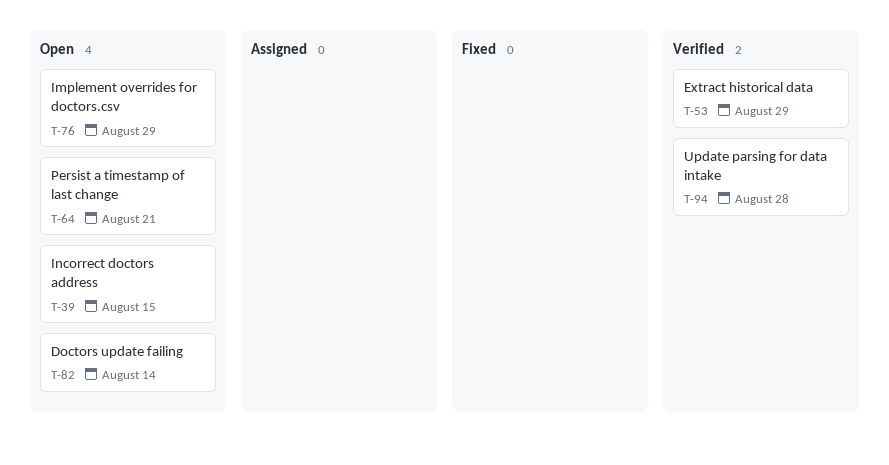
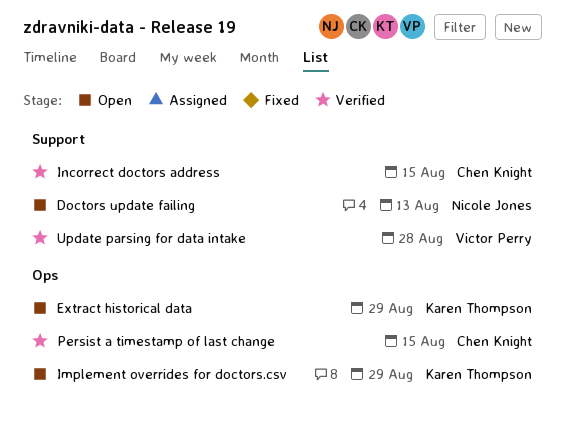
Doctors update failing, due: Aug 14 -> Aug 13
Extract historical data, status: Verified -> Open
Incorrect doctors address, status: Open -> Verified
Persist a timestamp of last change, status: Open -> Verified
Persist a timestamp of last change, due: Aug 21 -> Aug 15

